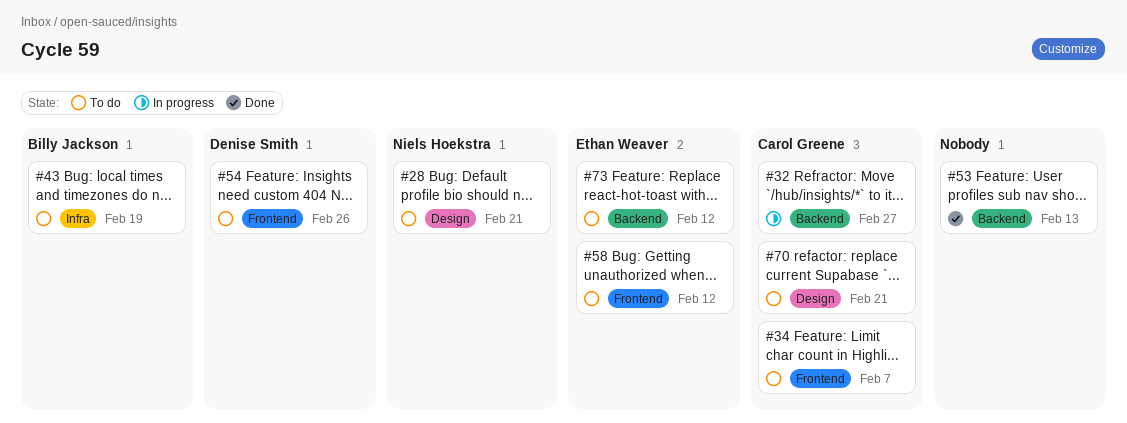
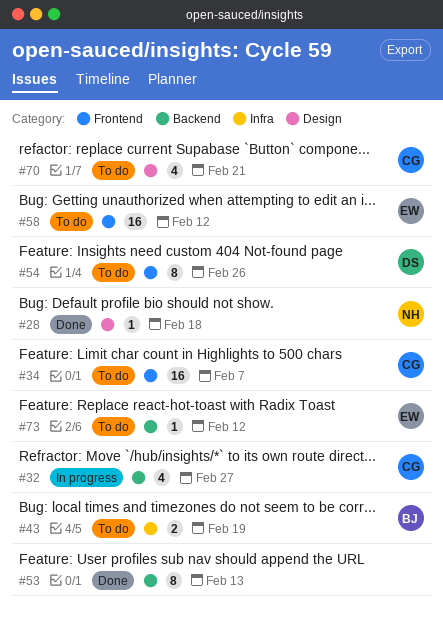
#28, status: To do -> Done
#28, due: Feb 21 -> Feb 18

